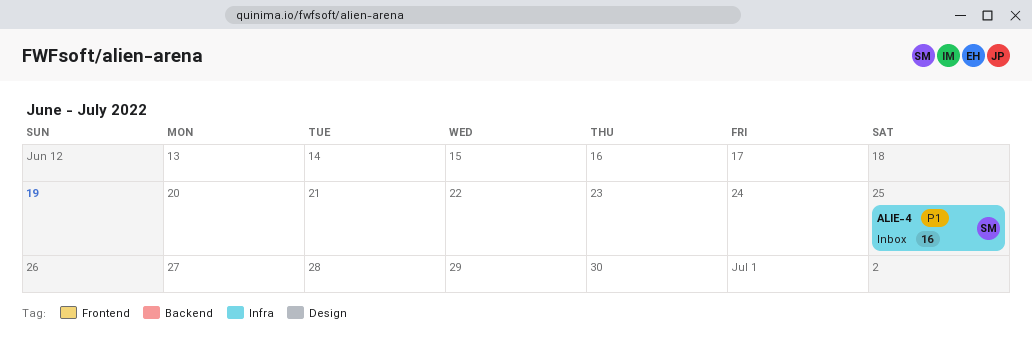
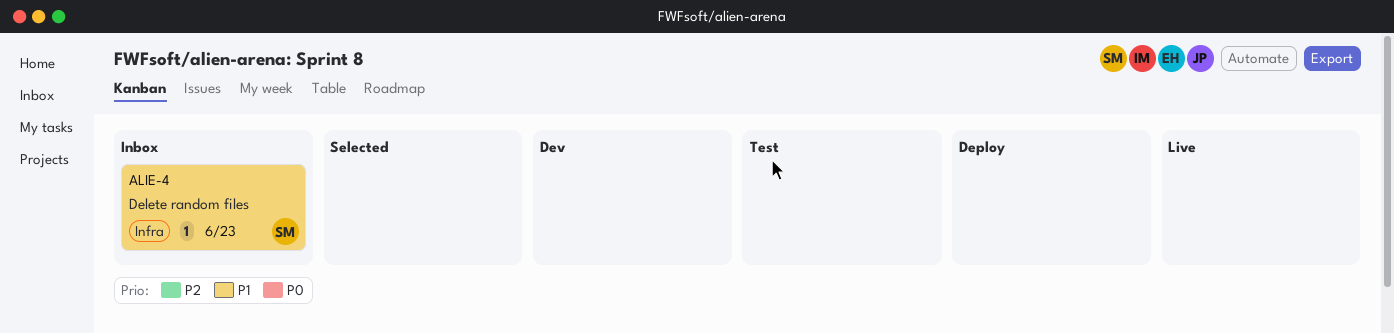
ALIE-4, estimate: 16 -> 1
ALIE-4, due: Jun 25 -> Jun 23

